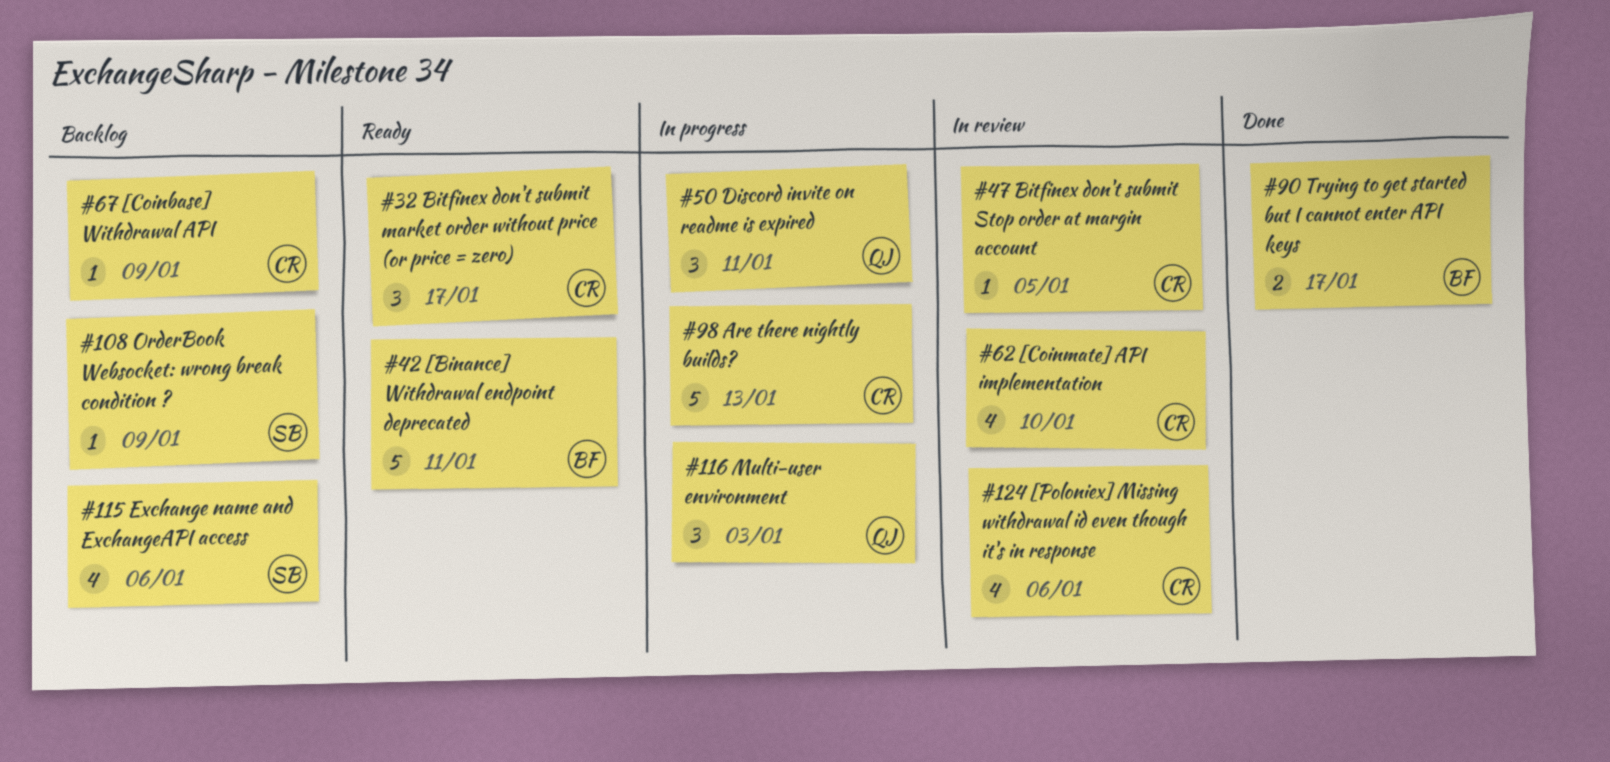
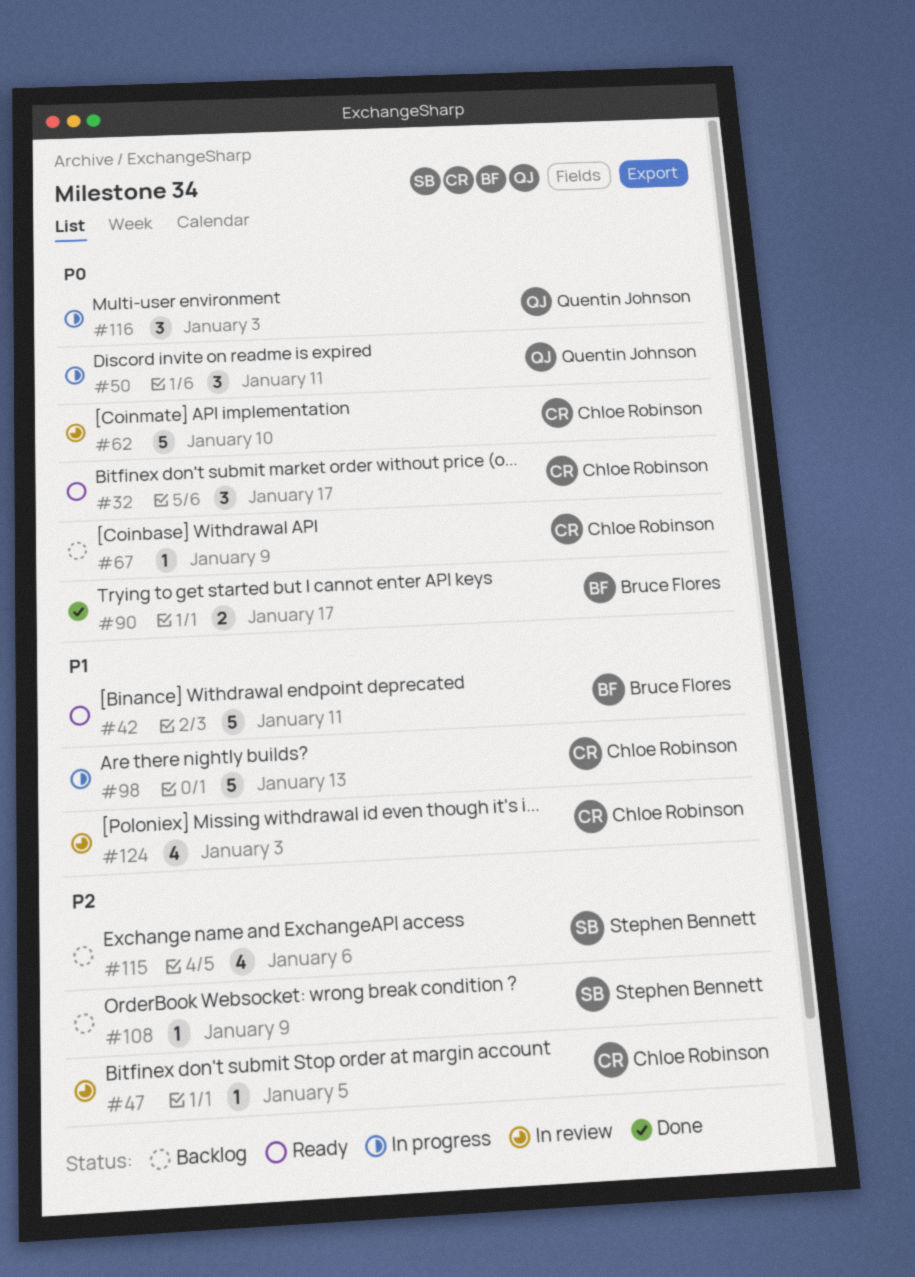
#62, estimate: 4 -> 5
#124, due: Jan 6 -> Jan 3

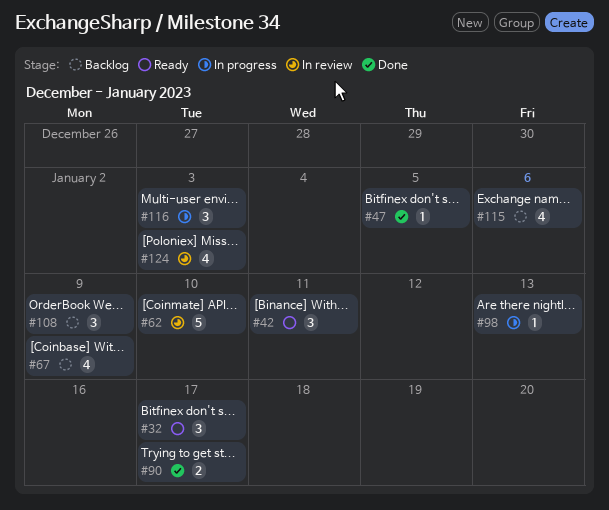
#42, estimate: 5 -> 3
#47, status: In review -> Done
#50: present -> none
#67, estimate: 1 -> 4
#98, estimate: 5 -> 1
#108, estimate: 1 -> 3

